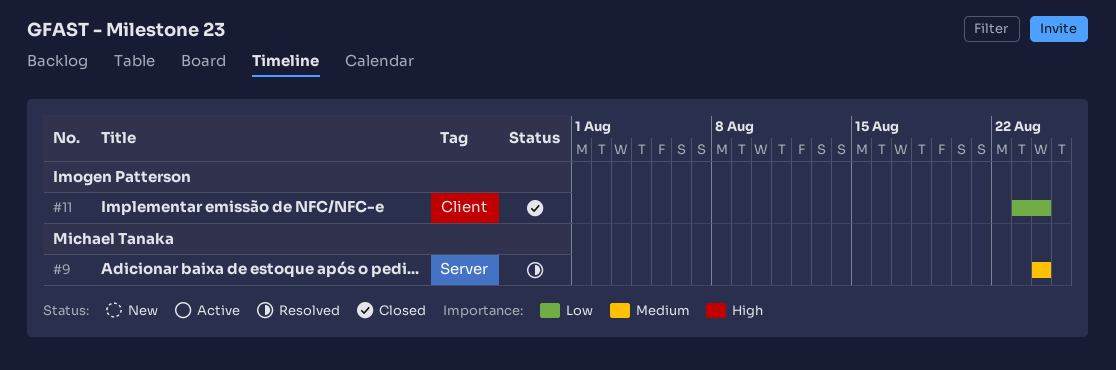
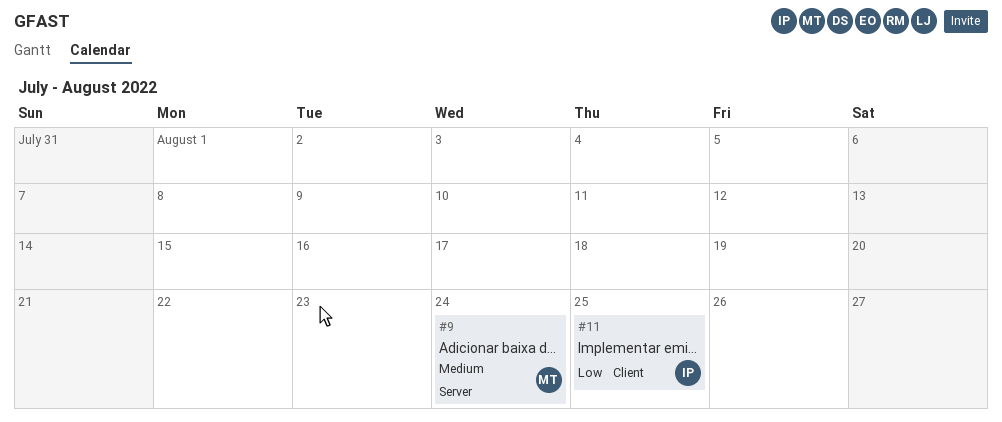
#11, due: Aug 24 -> Aug 25

